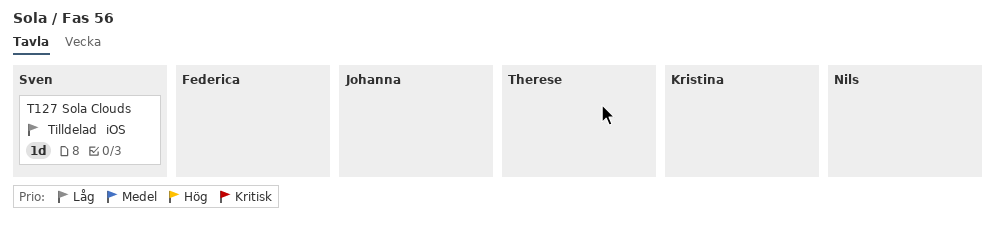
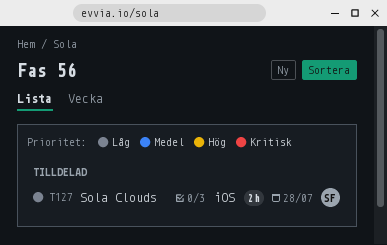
T127, estimate: 1d -> 2h

